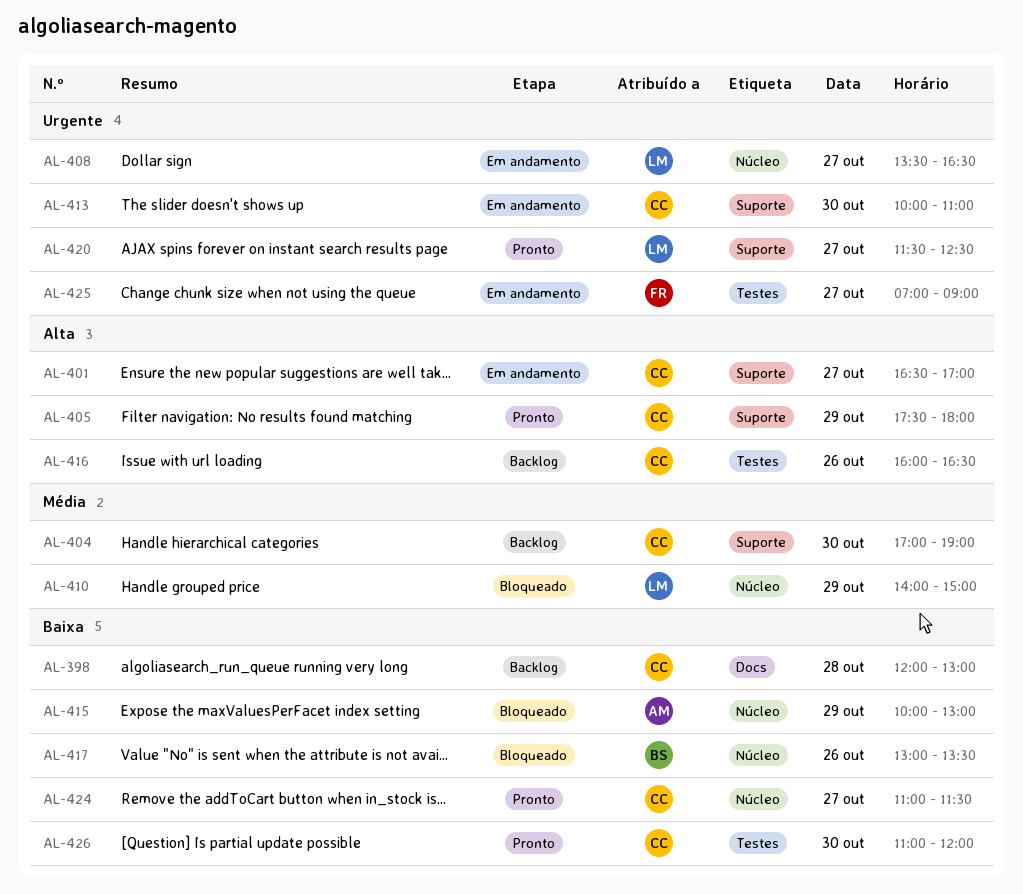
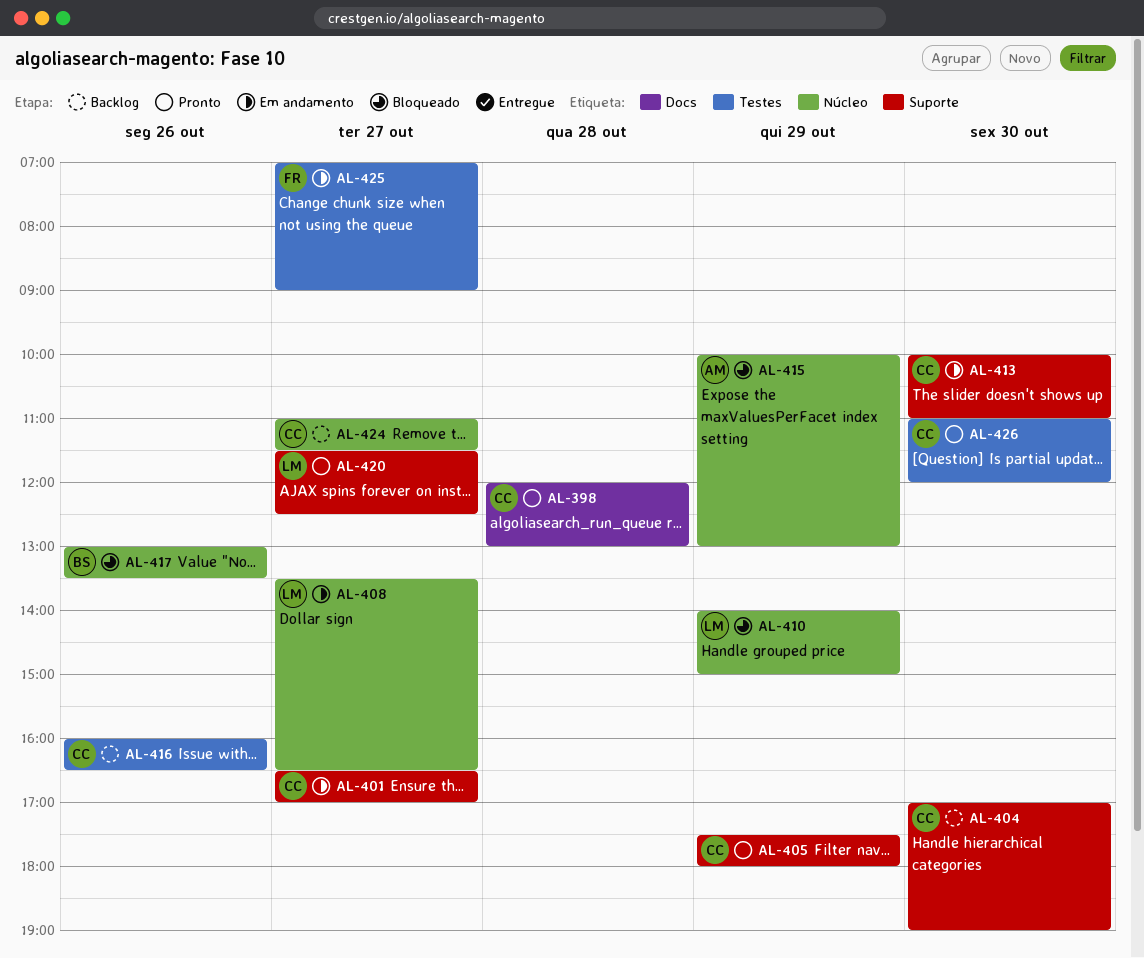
AL-398, status: Backlog -> Pronto
AL-424, status: Pronto -> Backlog

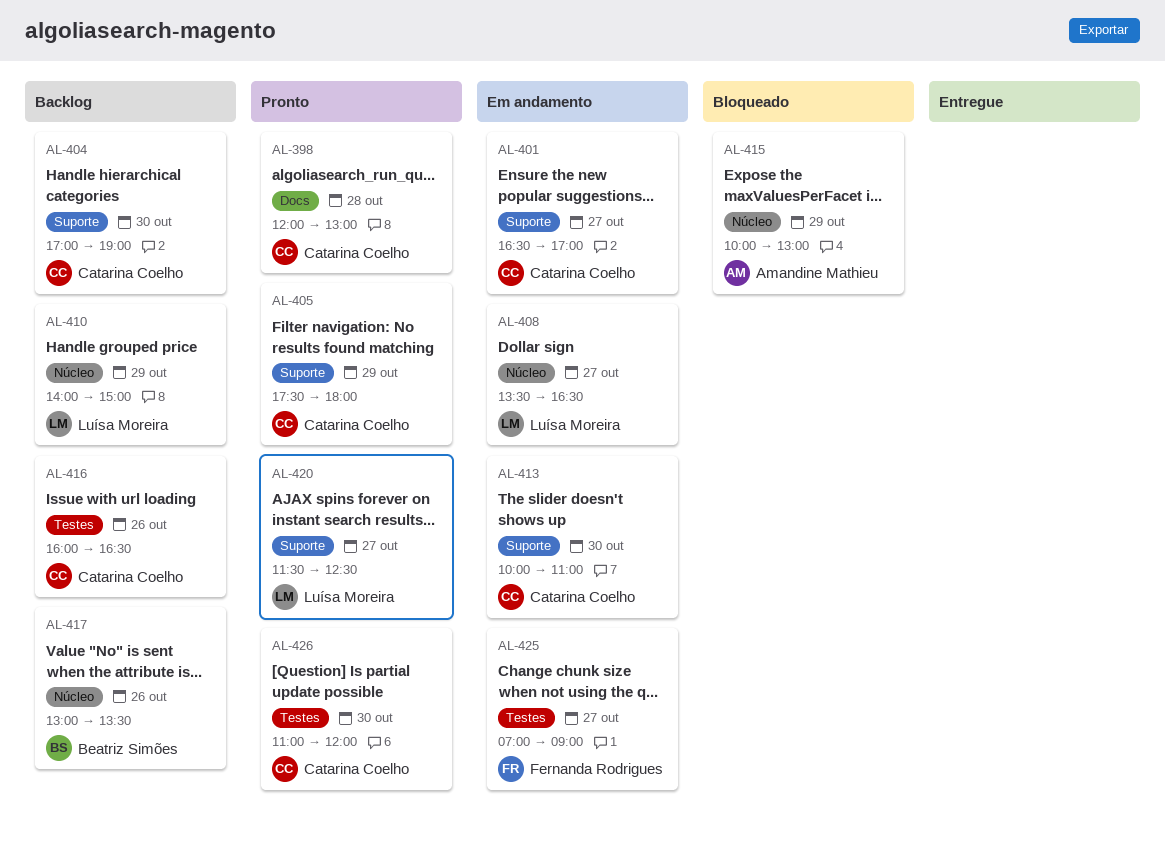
AL-410, status: Bloqueado -> Backlog
AL-417, status: Bloqueado -> Backlog
AL-424: present -> none

